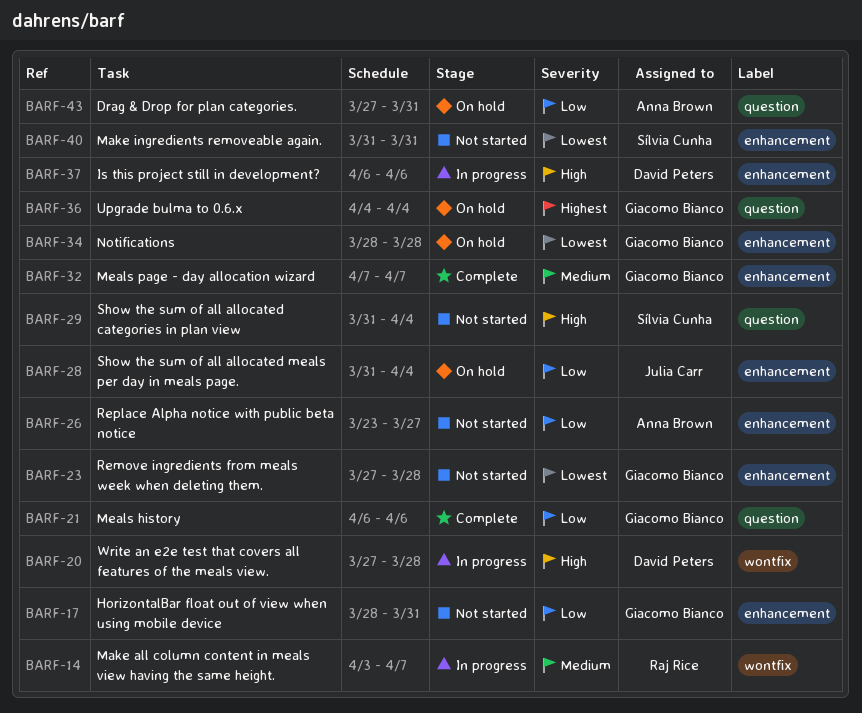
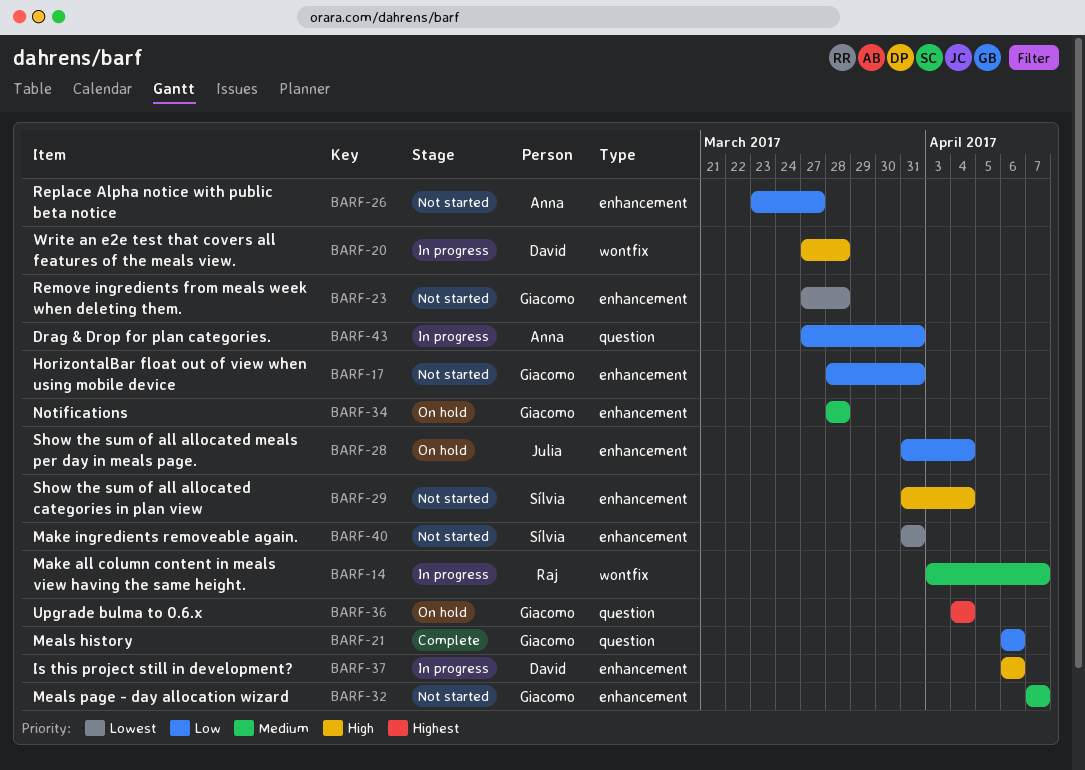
BARF-29, label: question -> enhancement
BARF-32, status: Complete -> Not started
BARF-34, priority: Lowest -> Medium
BARF-43, status: On hold -> In progress

